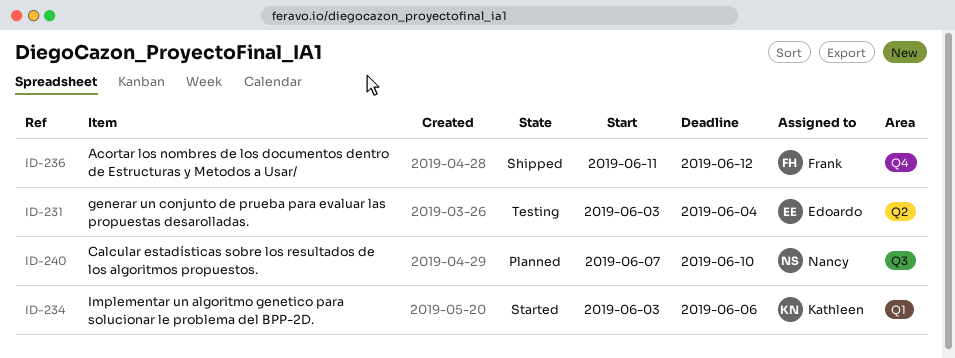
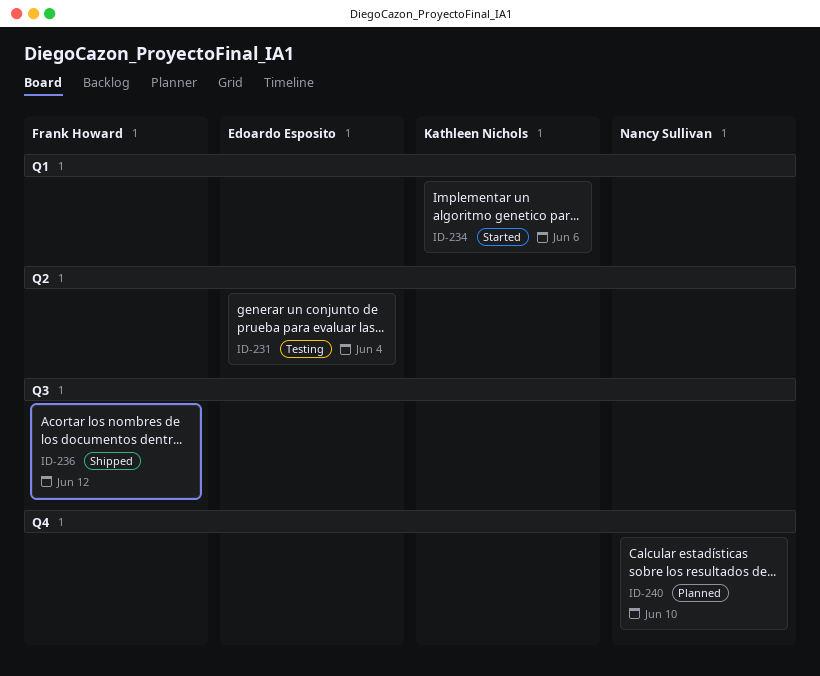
ID-236, label: Q4 -> Q3
ID-240, label: Q3 -> Q4

